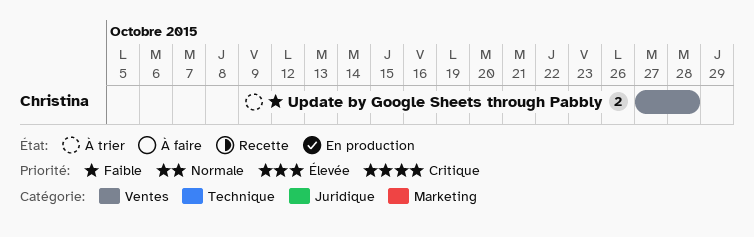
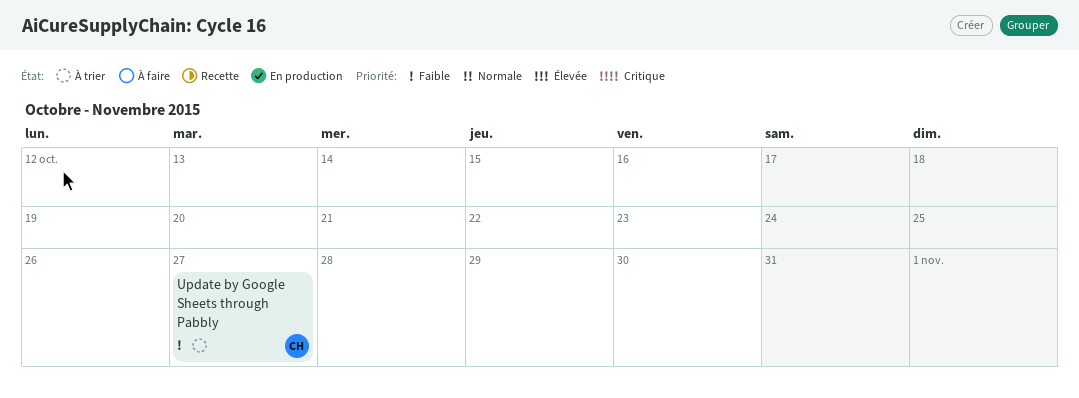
Update by Google Sheets through Pabbly, due: Oct 28 -> Oct 27

